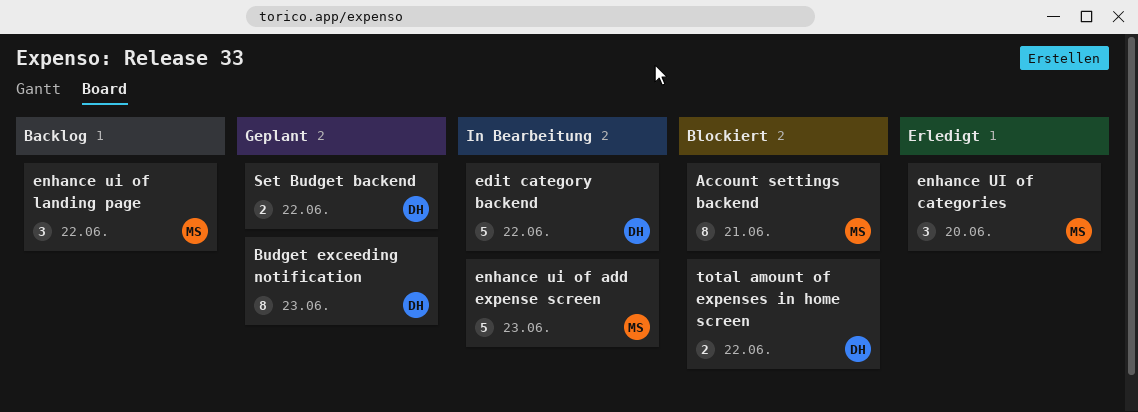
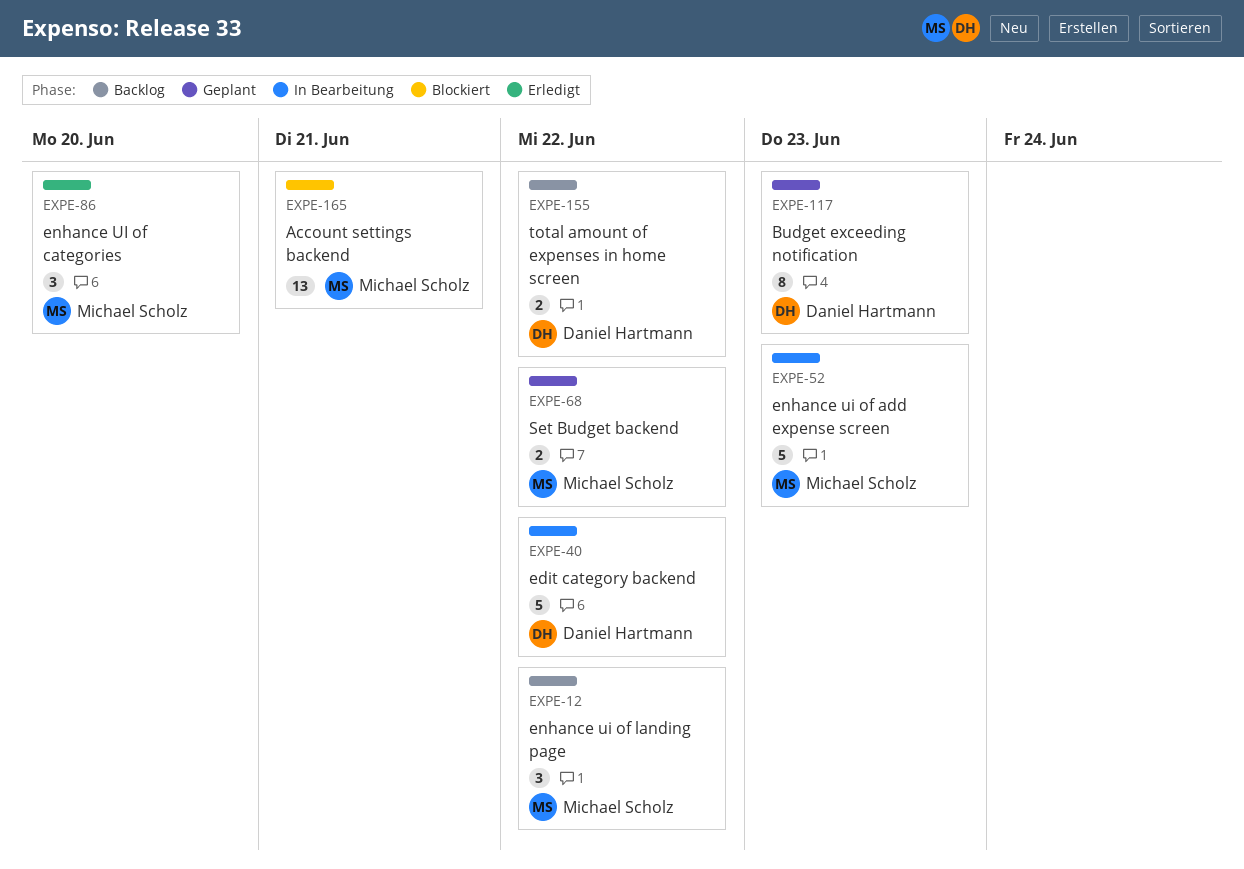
Account settings backend, estimate: 8 -> 13
Set Budget backend, owner: Daniel Hartmann -> Michael Scholz
total amount of expenses in home screen, status: Blockiert -> Backlog

